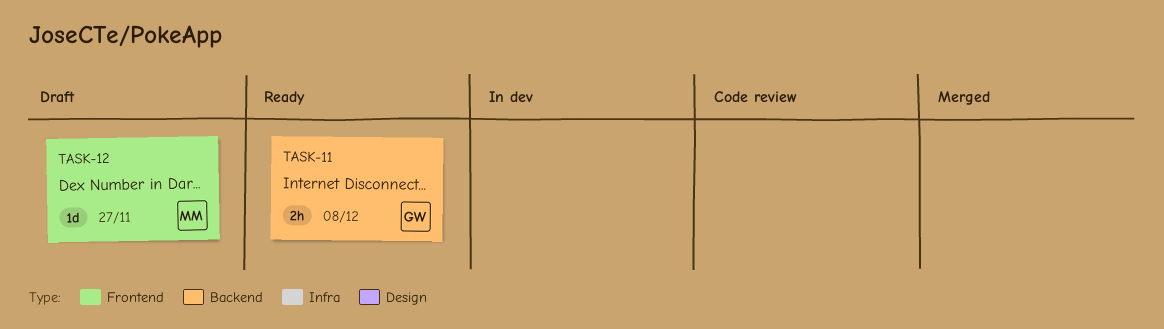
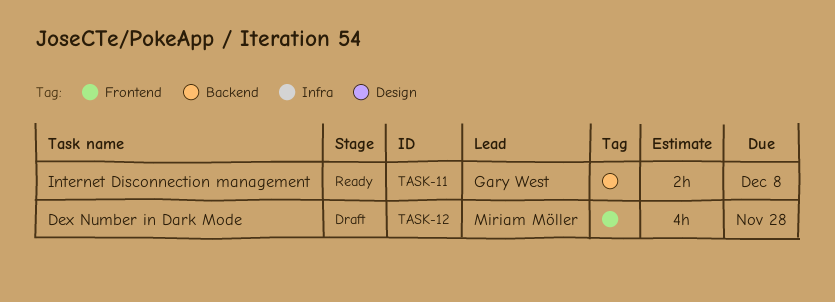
TASK-12, estimate: 1d -> 4h
TASK-12, due: Nov 27 -> Nov 28

